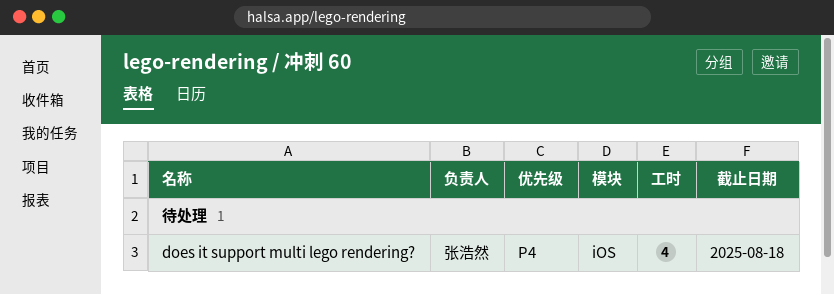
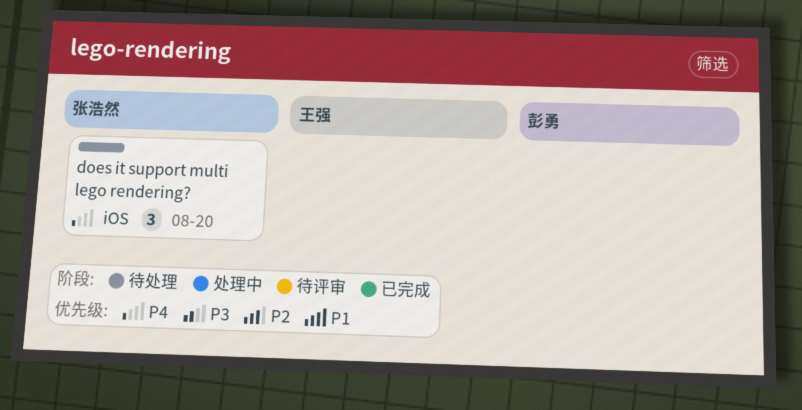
does it support multi lego rendering?, estimate: 4 -> 3
does it support multi lego rendering?, due: Aug 18 -> Aug 20

